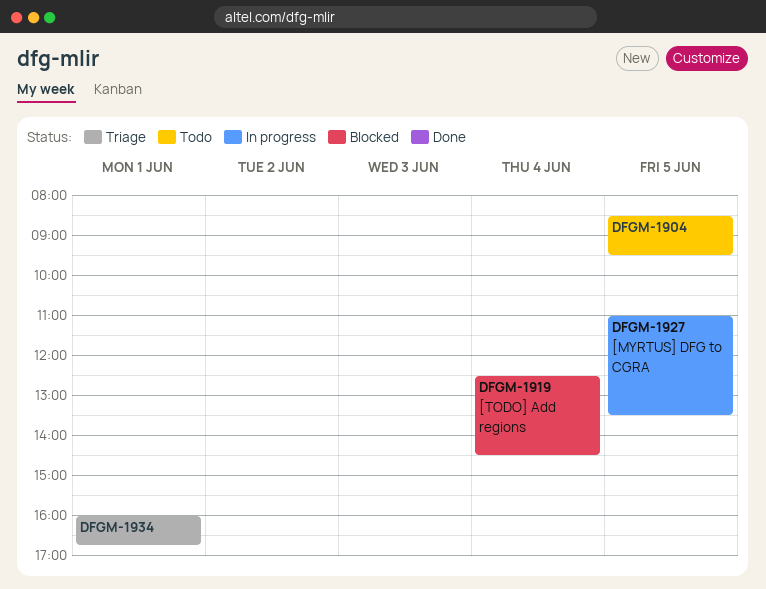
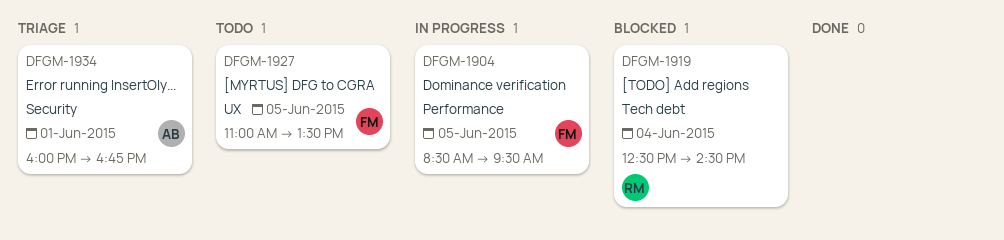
DFGM-1904, status: Todo -> In progress
DFGM-1927, status: In progress -> Todo

